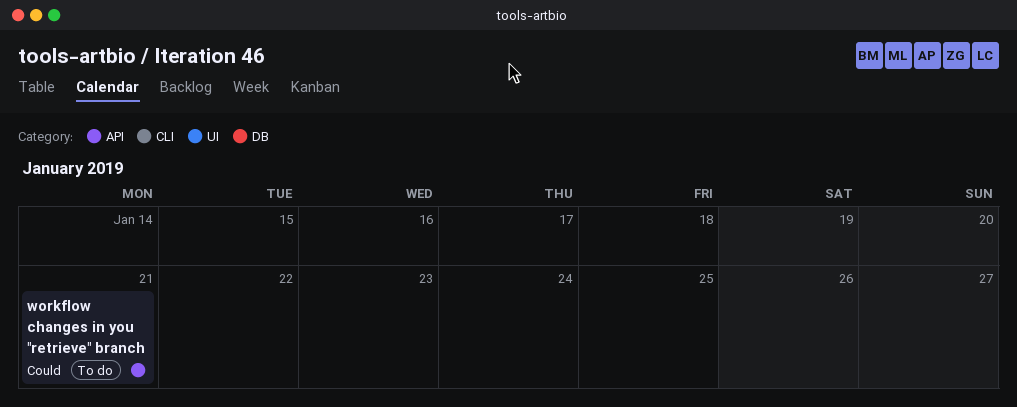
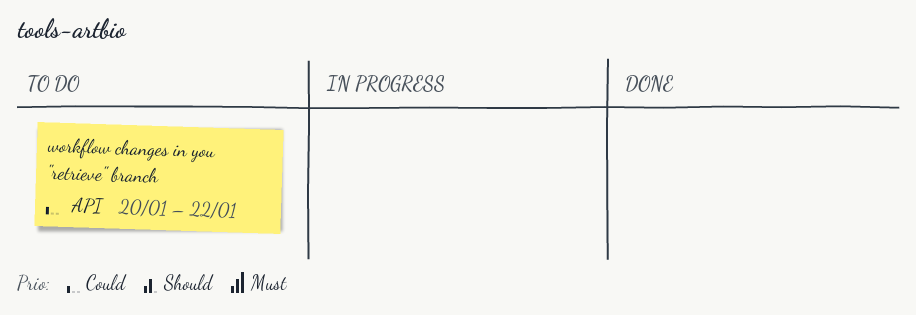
workflow changes in you "retrieve" branch, due: Jan 21 -> Jan 22

